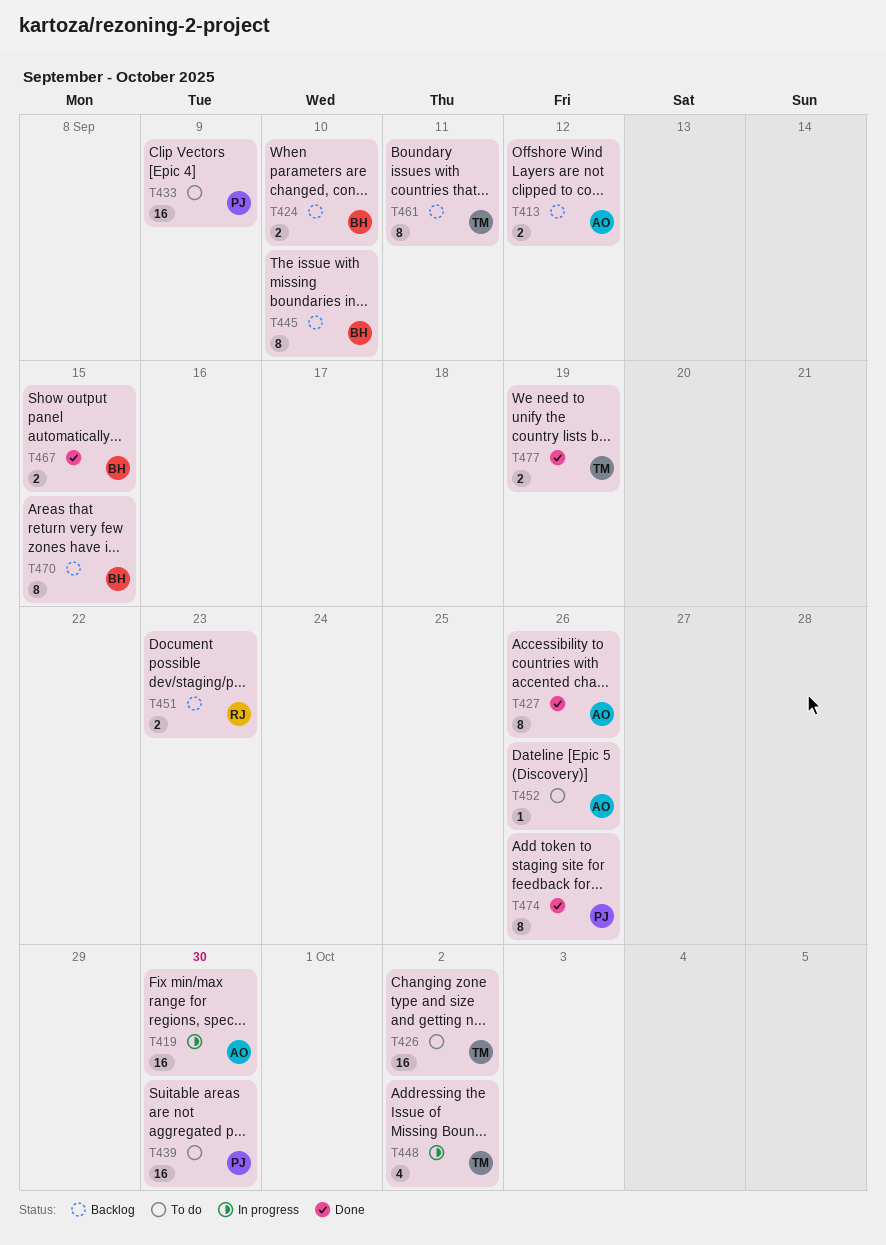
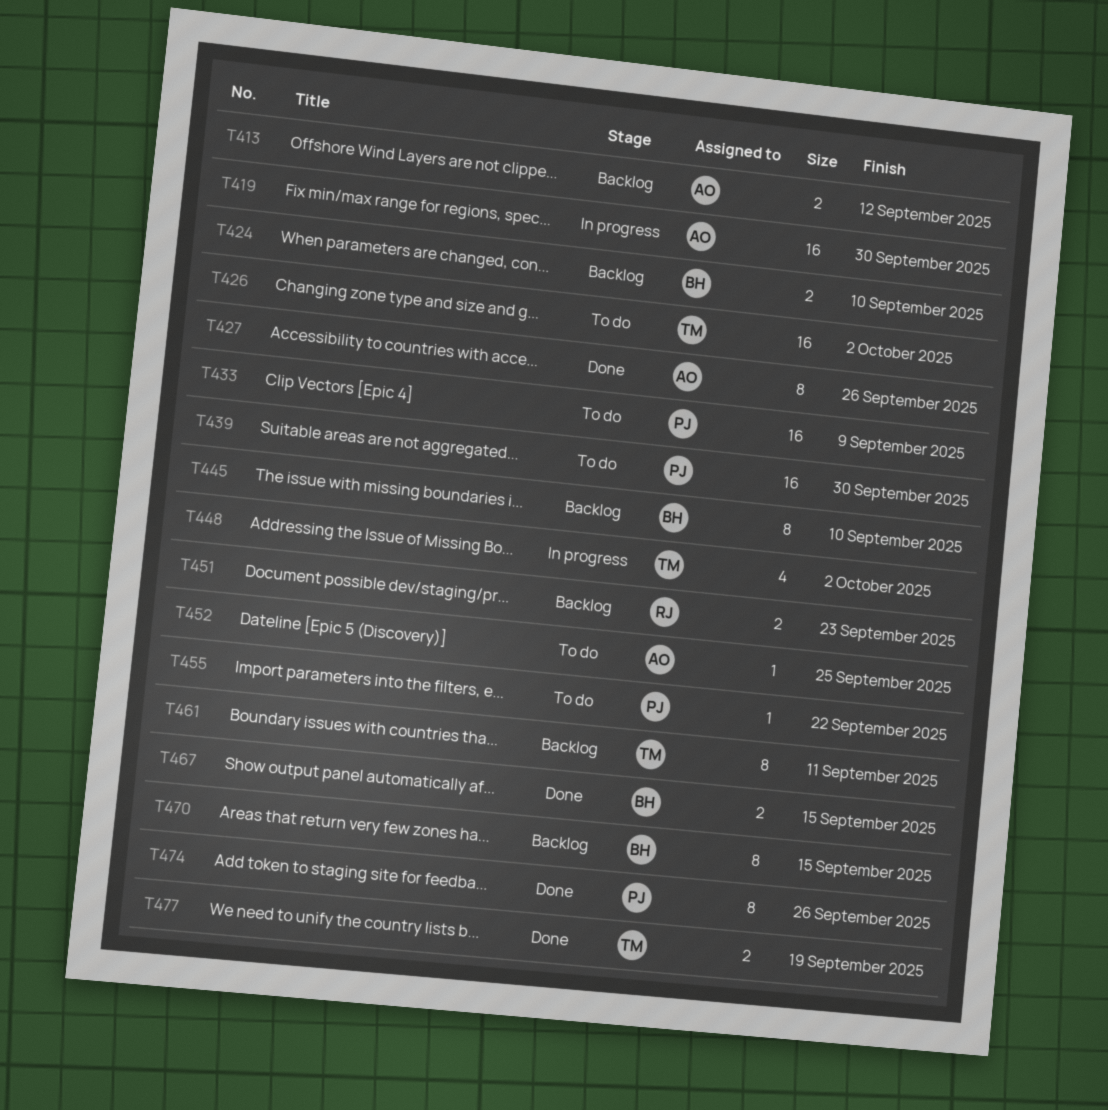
T452, due: Sep 26 -> Sep 25
T455: none -> present

